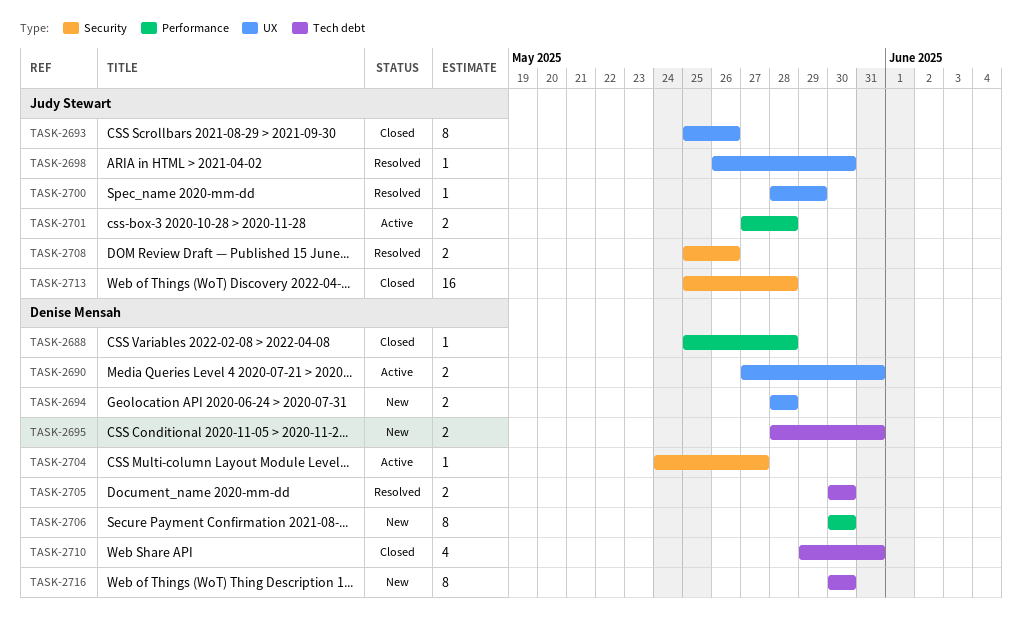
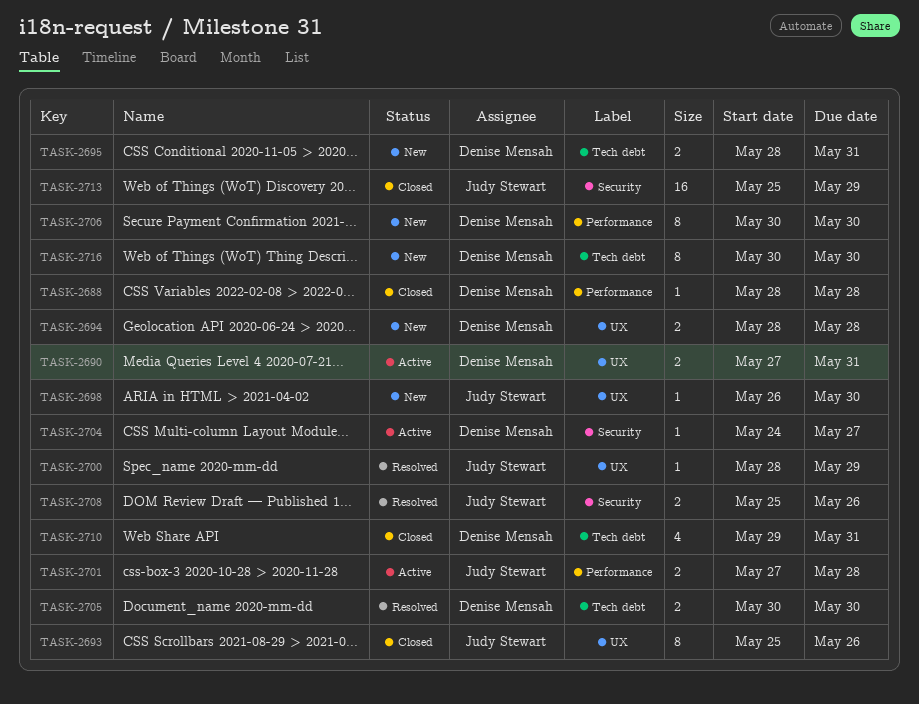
TASK-2688, start: May 25 -> May 28
TASK-2698, status: Resolved -> New
TASK-2713, due: May 28 -> May 29

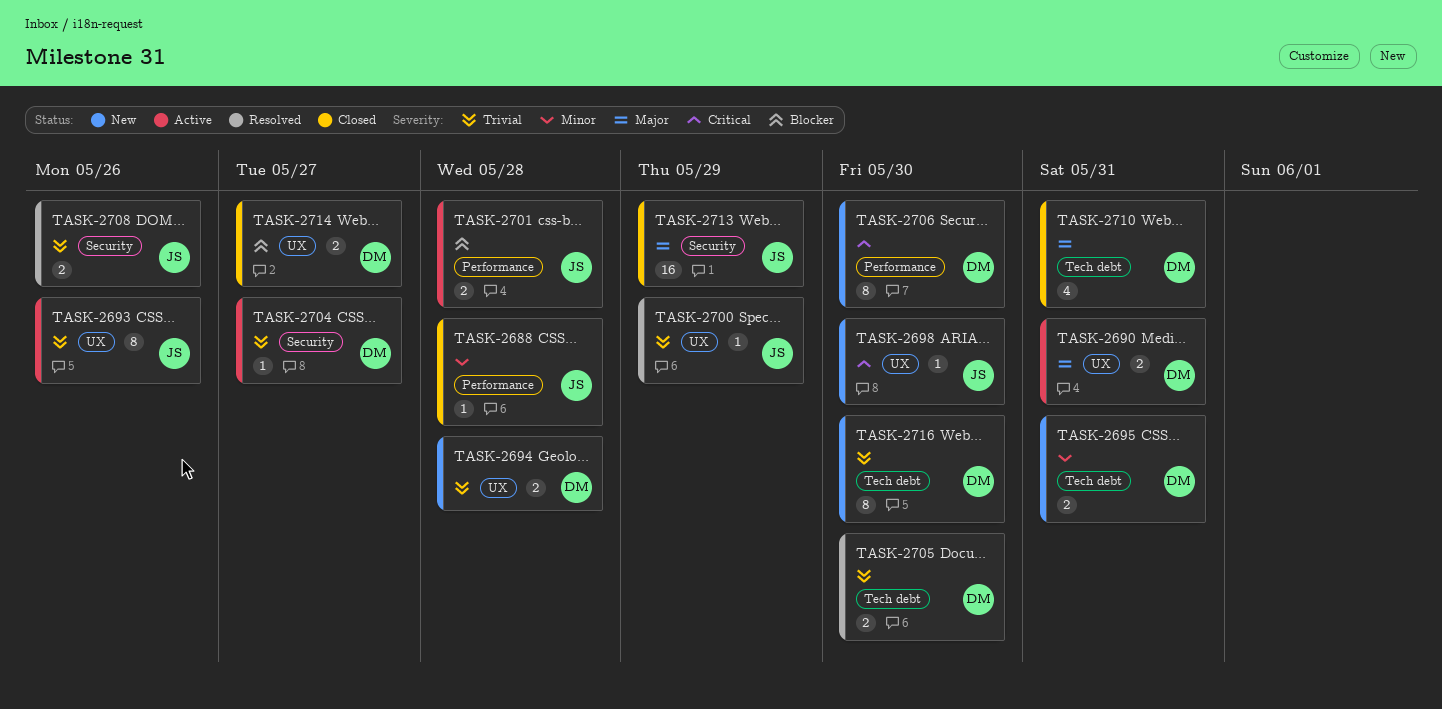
TASK-2688, owner: Denise Mensah -> Judy Stewart
TASK-2693, status: Closed -> Active
TASK-2714: none -> present

